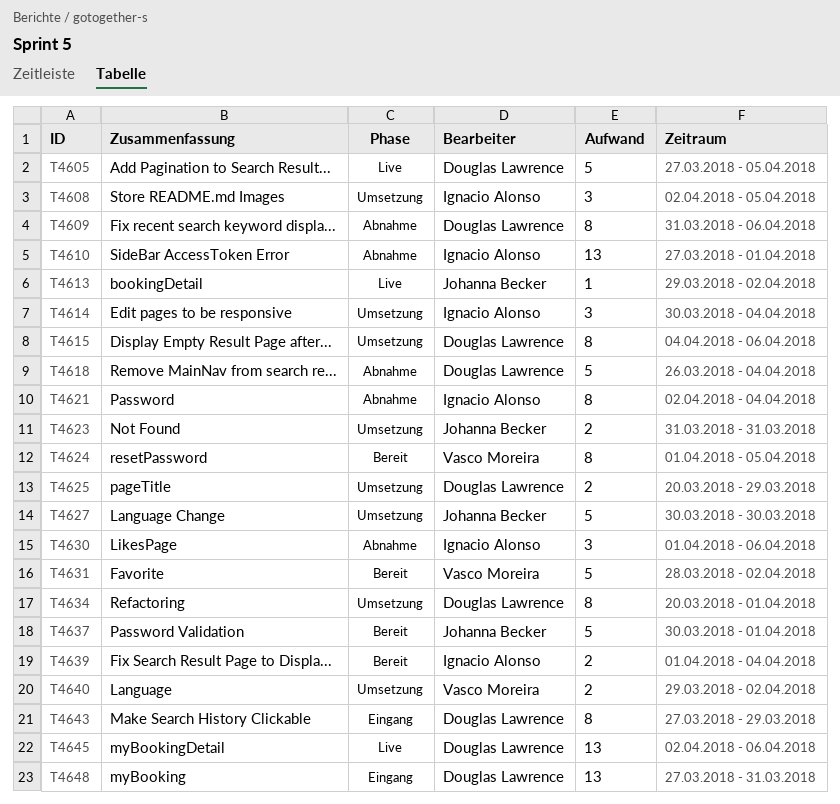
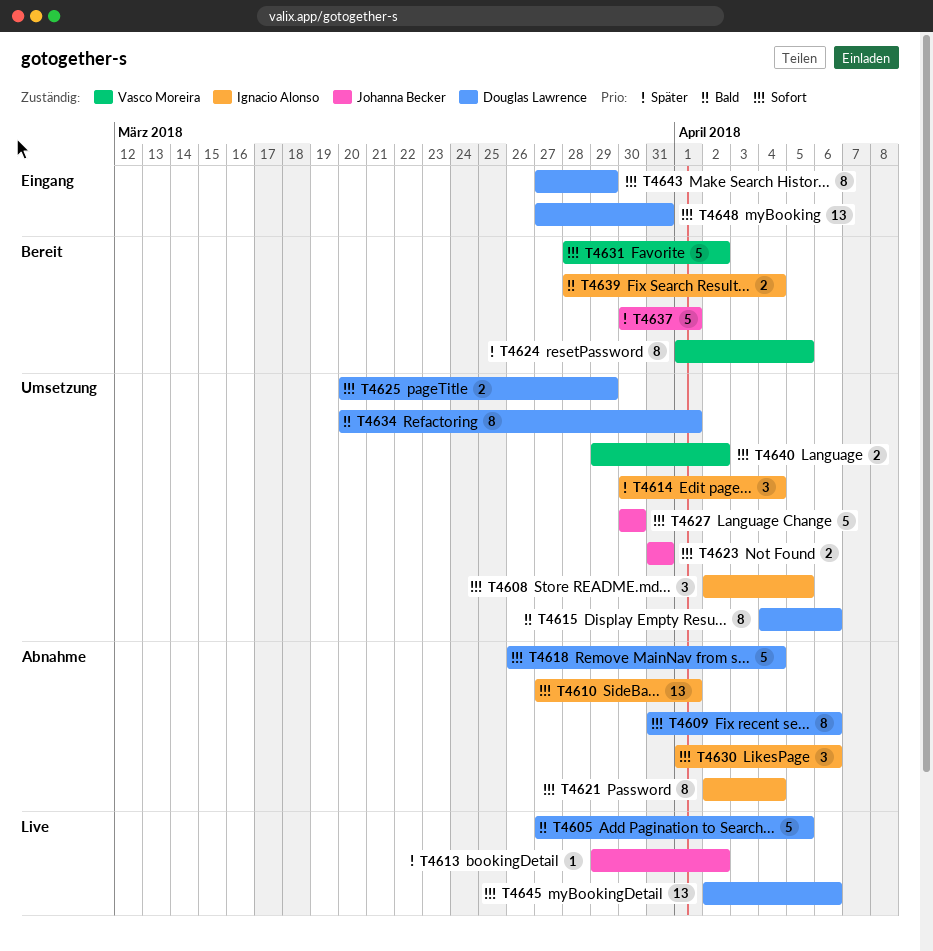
T4639, start: Apr 1 -> Mar 28

